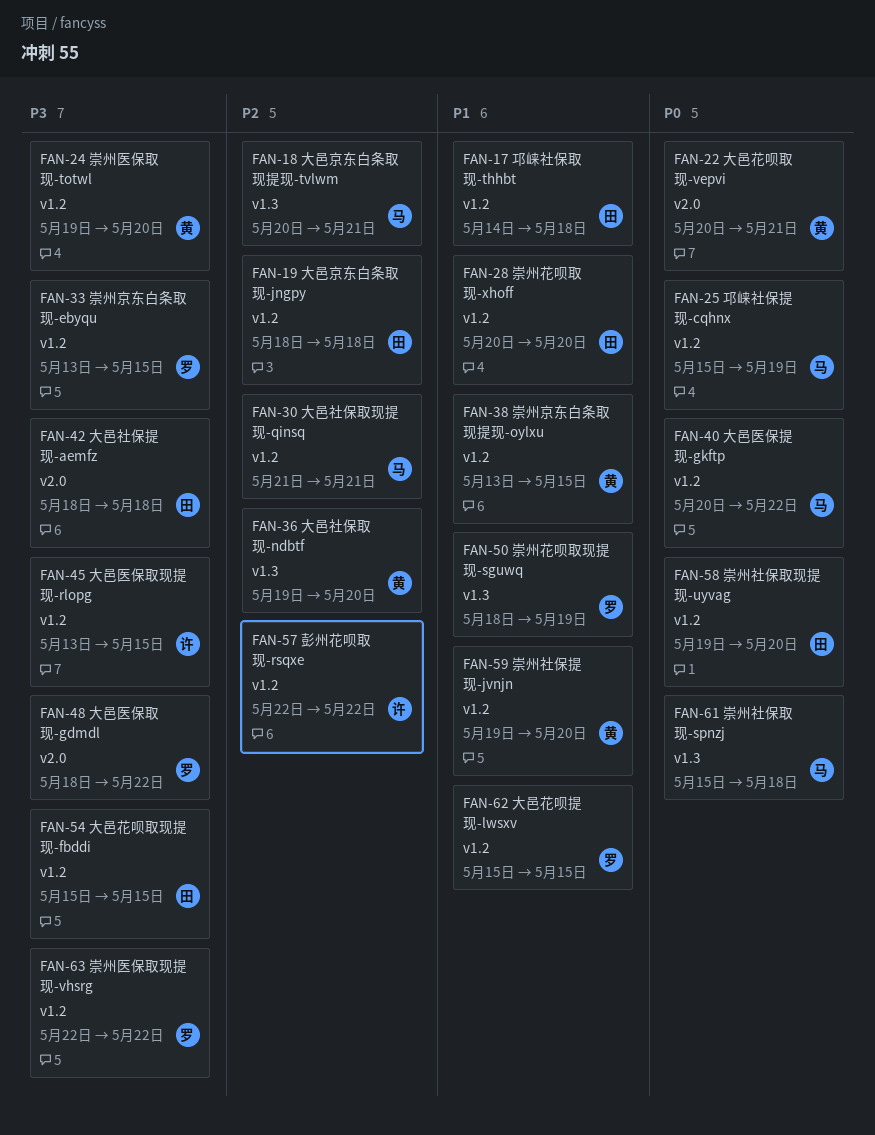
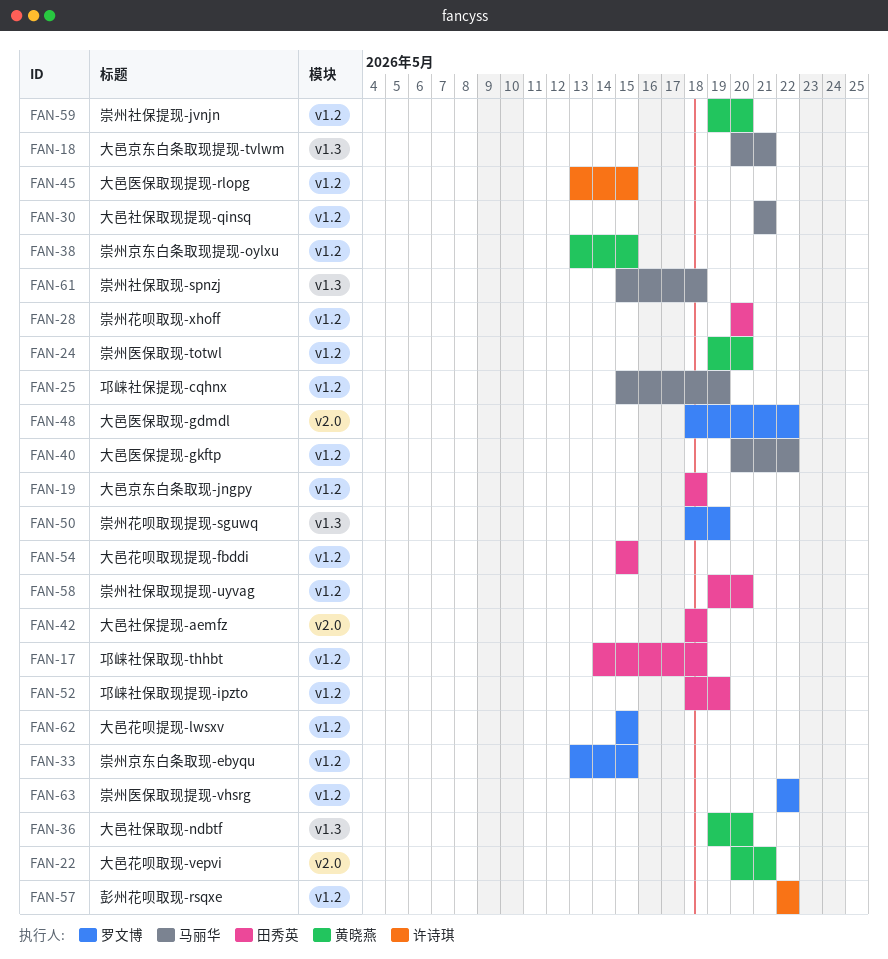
FAN-52: none -> present

